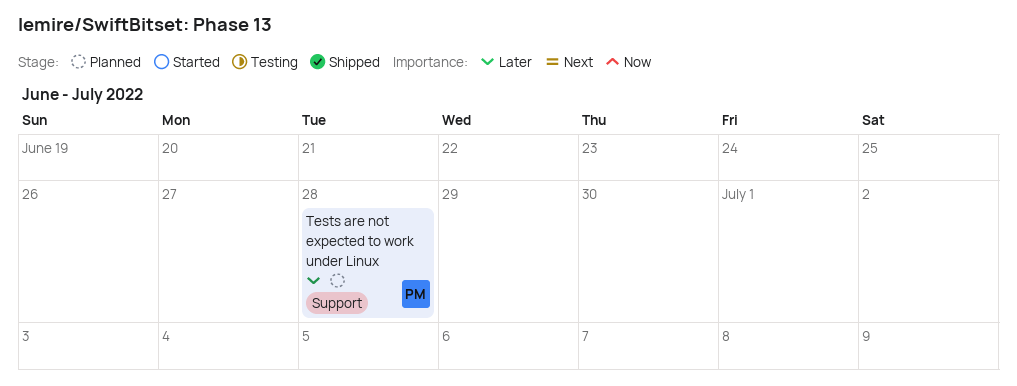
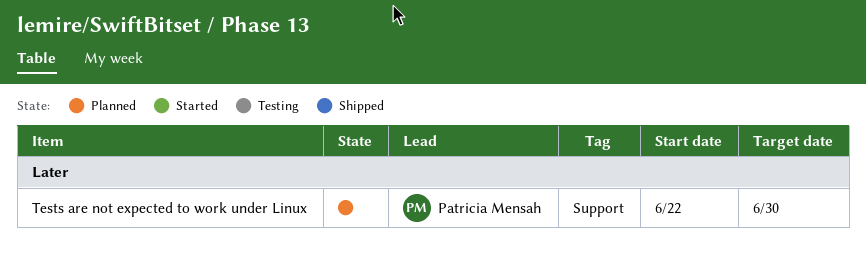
Tests are not expected to work under Linux, due: Jun 28 -> Jun 30

